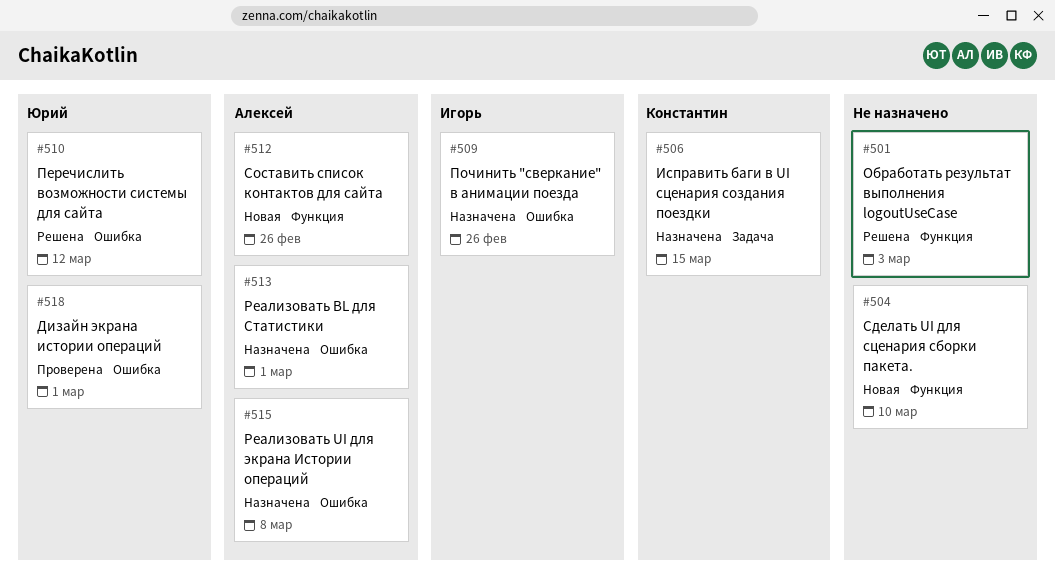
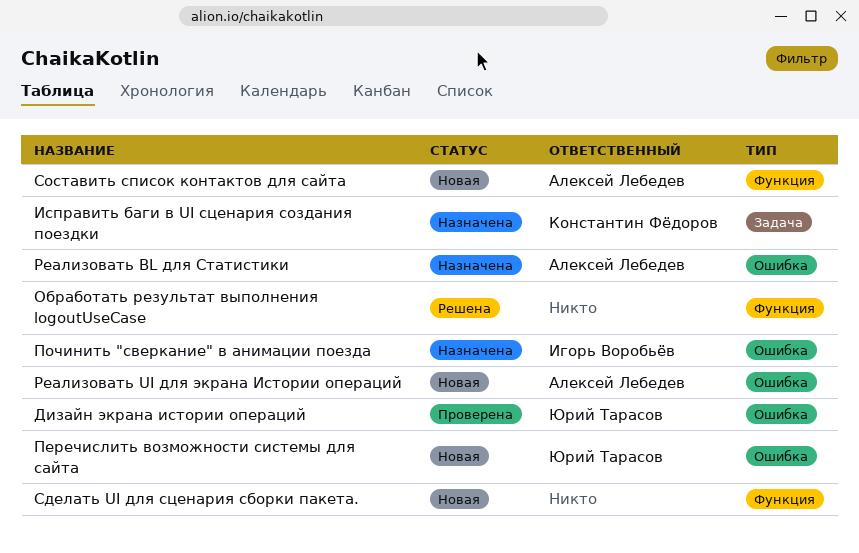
Перечислить возможности системы для сайта, status: Решена -> Новая
Реализовать UI для экрана Истории операций, status: Назначена -> Новая

